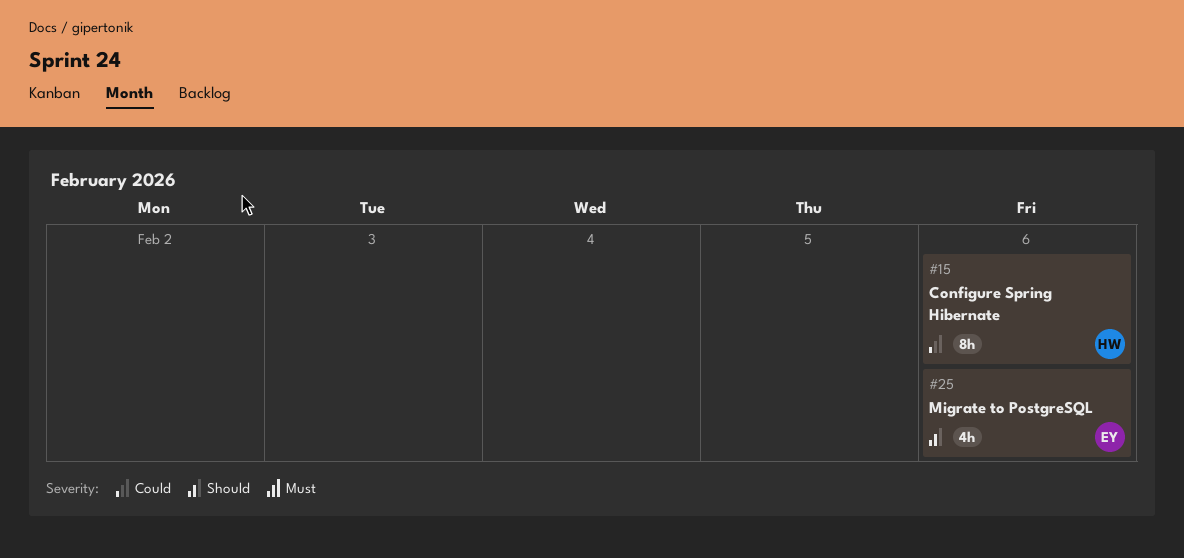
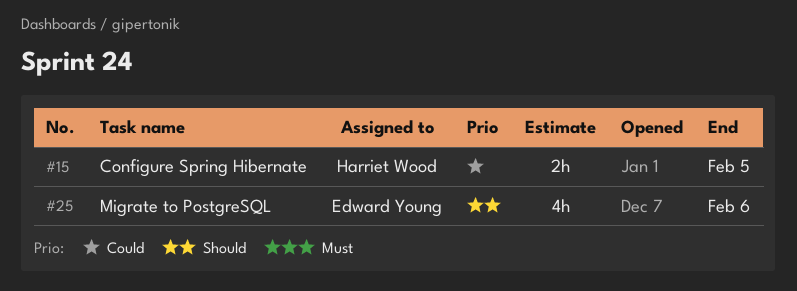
#15, estimate: 8h -> 2h
#15, due: Feb 6 -> Feb 5

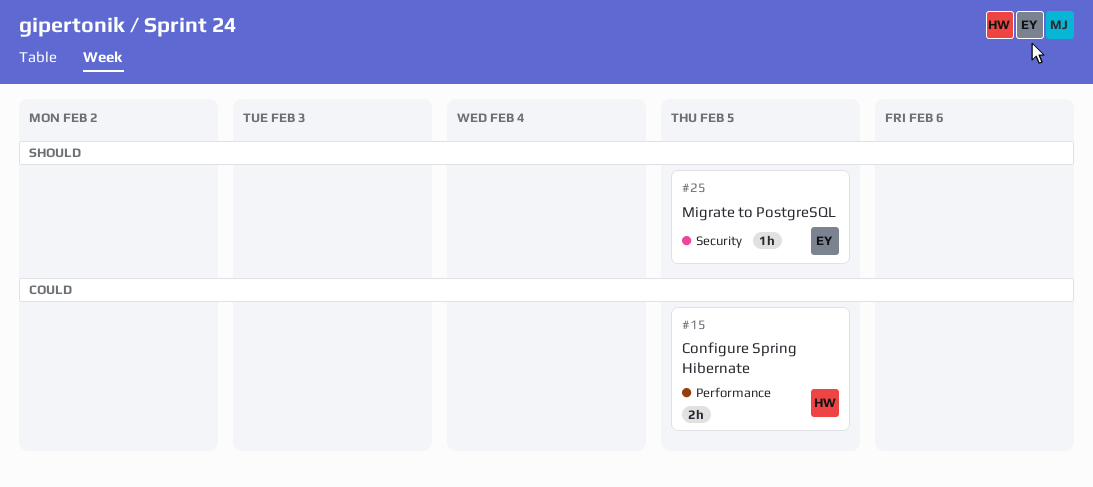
#25, estimate: 4h -> 1h
#25, due: Feb 6 -> Feb 5

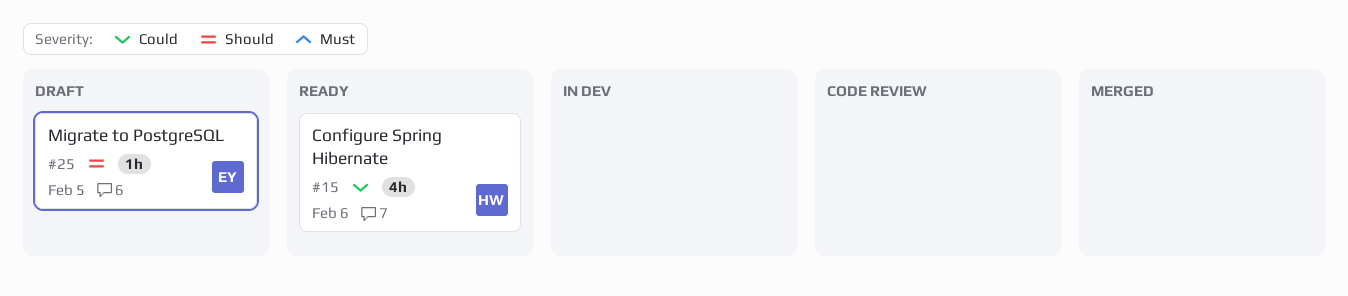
#15, estimate: 2h -> 4h
#15, due: Feb 5 -> Feb 6

